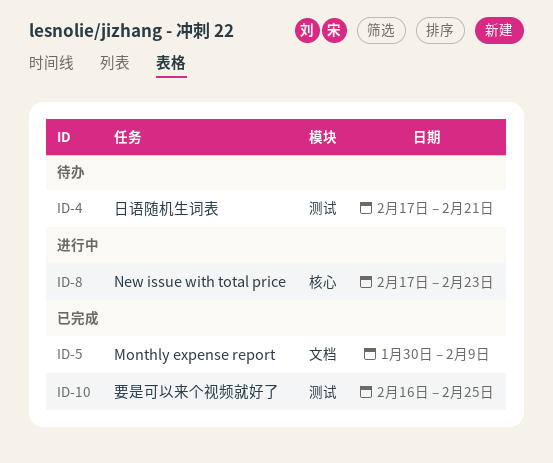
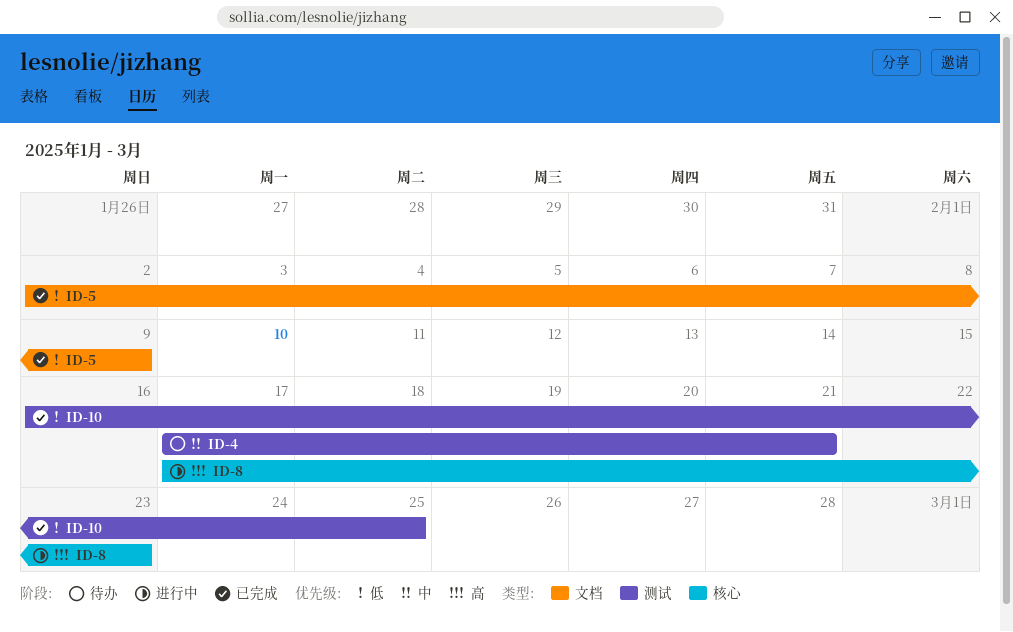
ID-5, start: Jan 30 -> Feb 2

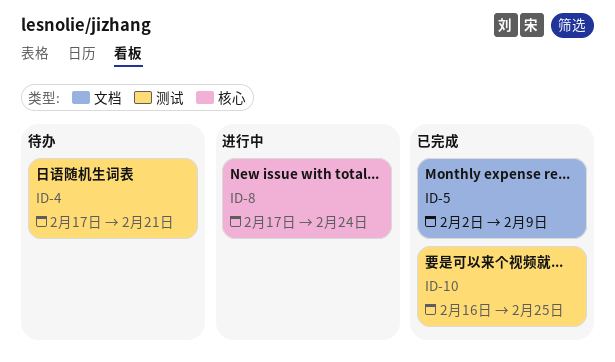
ID-8, due: Feb 23 -> Feb 24

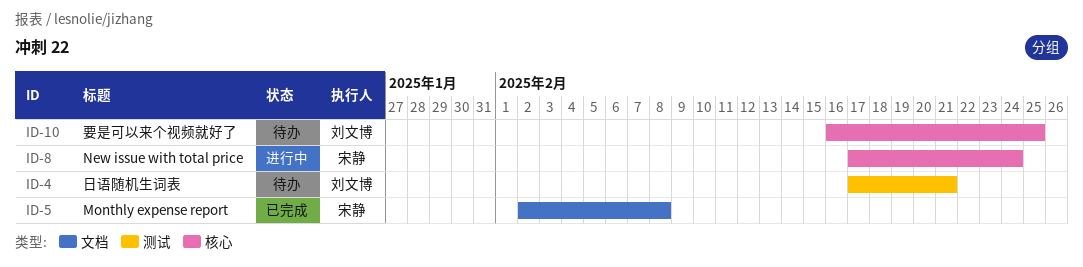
ID-5, due: Feb 9 -> Feb 8
ID-10, status: 已完成 -> 待办
ID-10, label: 测试 -> 核心

